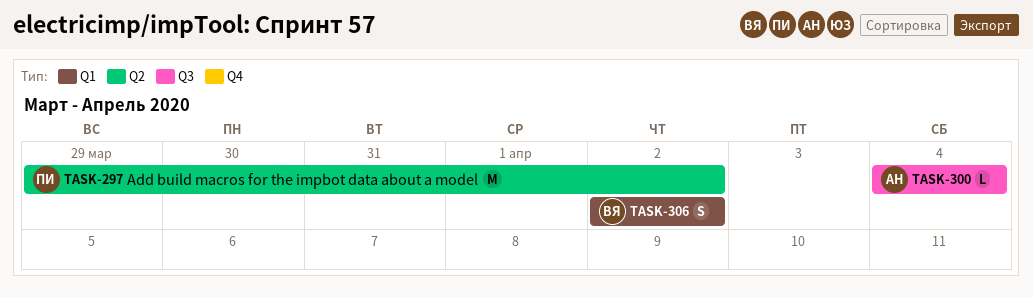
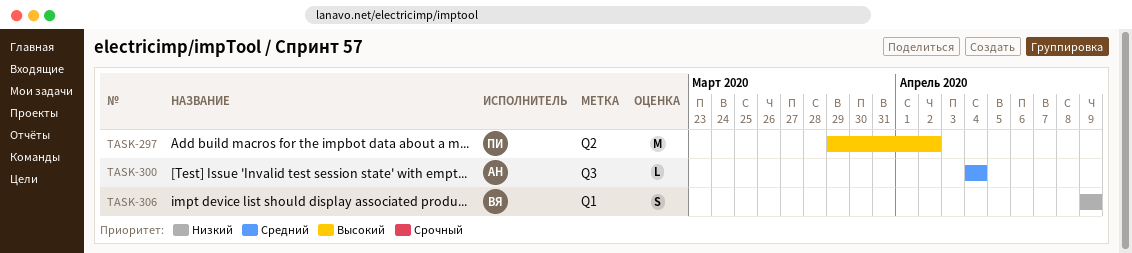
TASK-306, start: Apr 2 -> Apr 9
TASK-306, due: Apr 2 -> Apr 9

